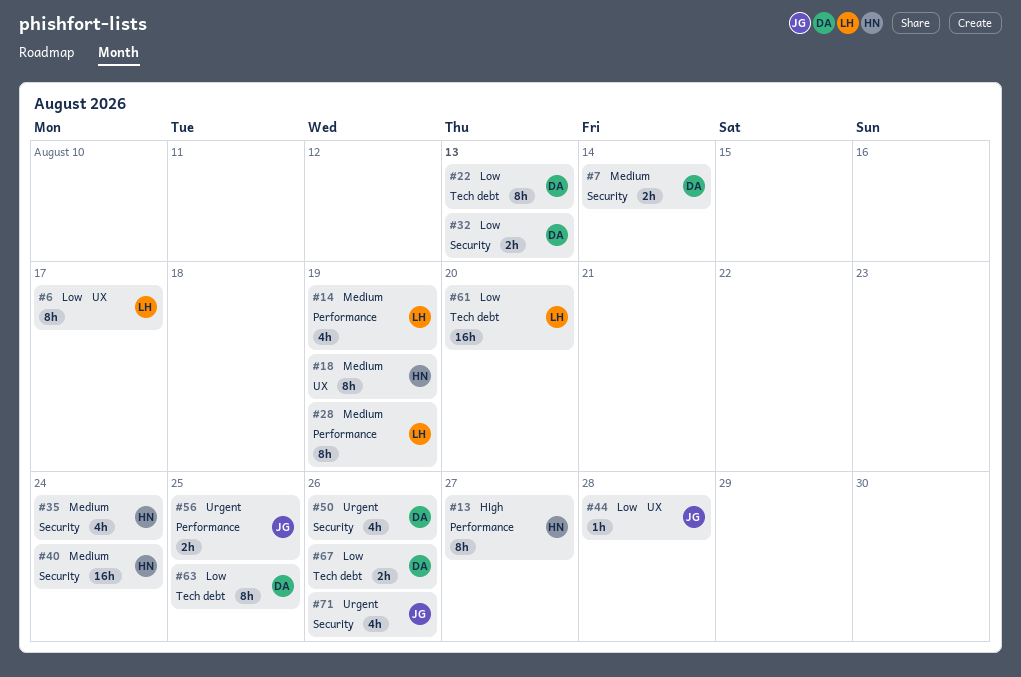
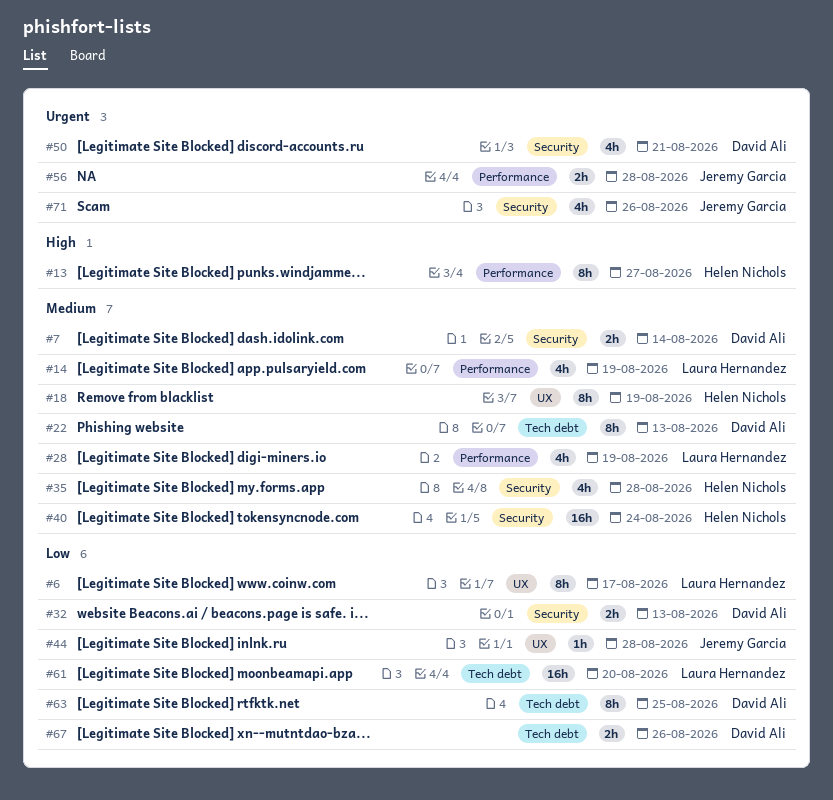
#22, priority: Low -> Medium
#28, estimate: 8h -> 4h
#35, due: Aug 24 -> Aug 28
#50, due: Aug 26 -> Aug 21
#56, due: Aug 25 -> Aug 28

